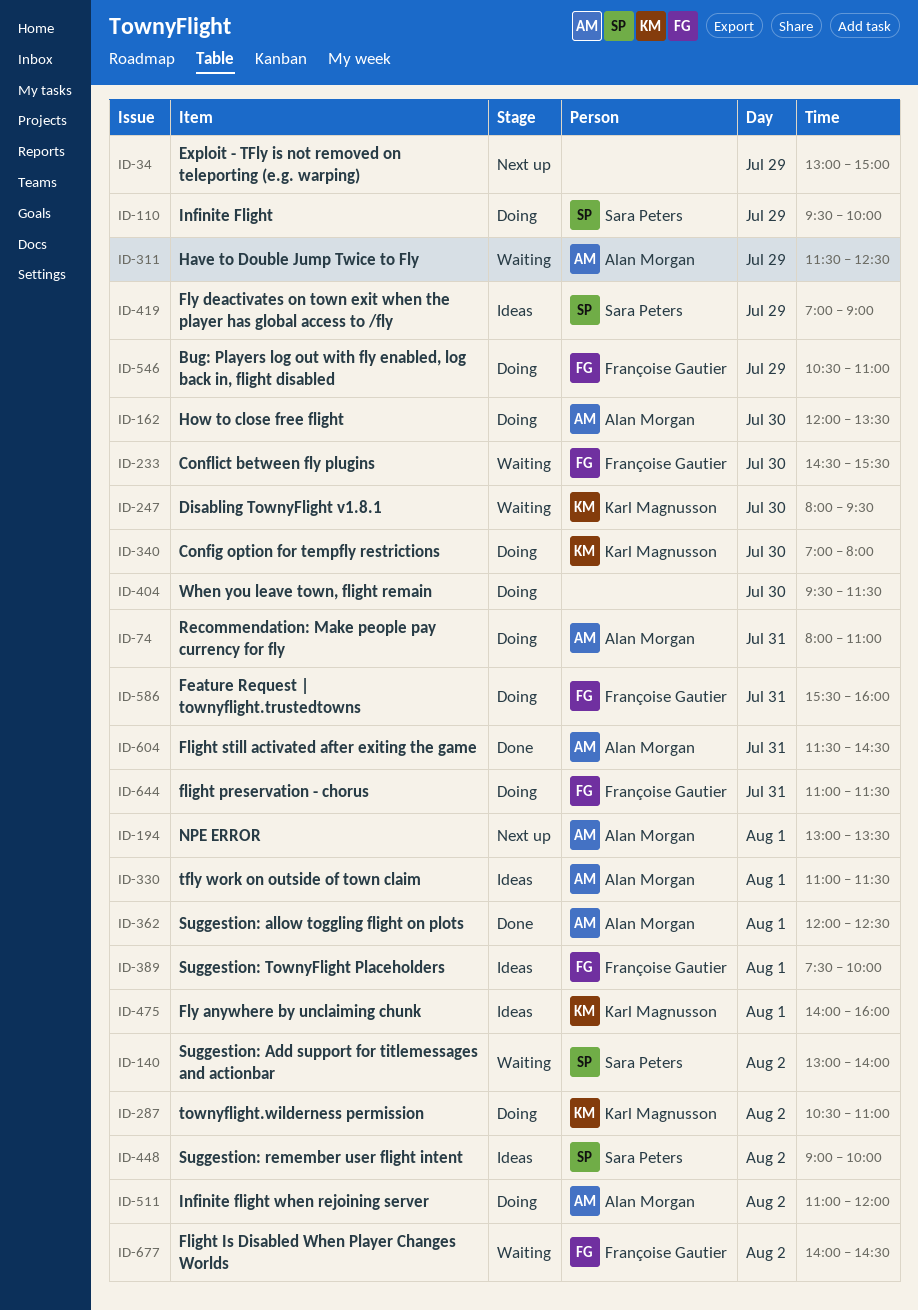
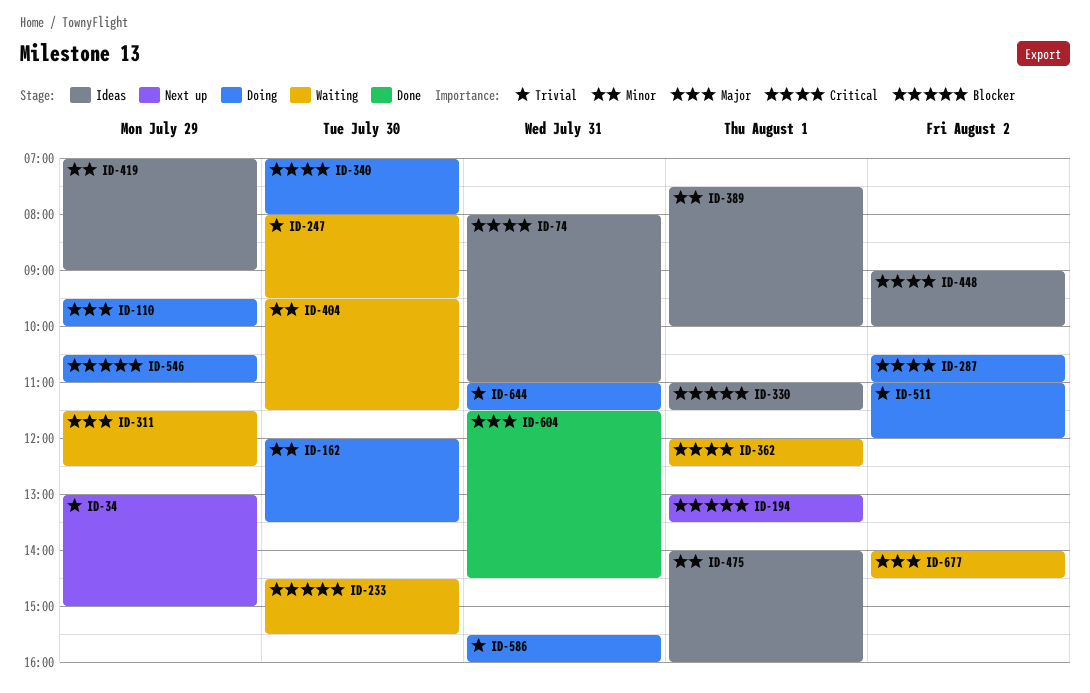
ID-74, status: Doing -> Ideas
ID-140: present -> none
ID-362, status: Done -> Waiting
ID-404, status: Doing -> Waiting

